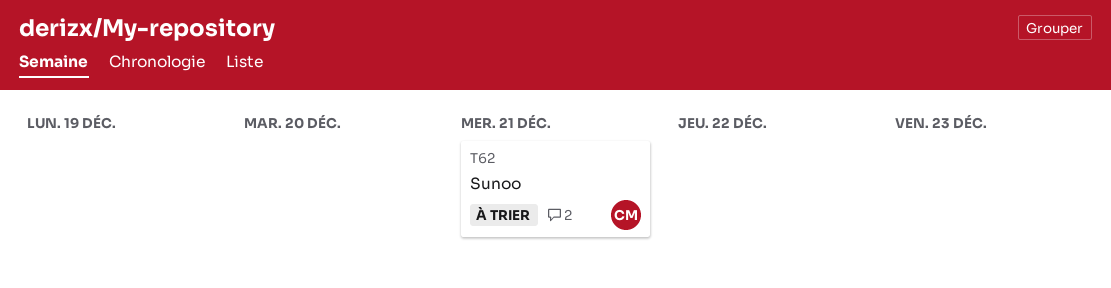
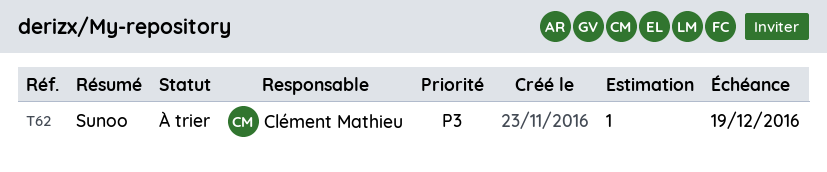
T62, due: Dec 21 -> Dec 19

